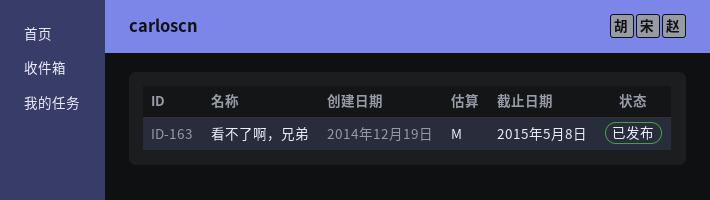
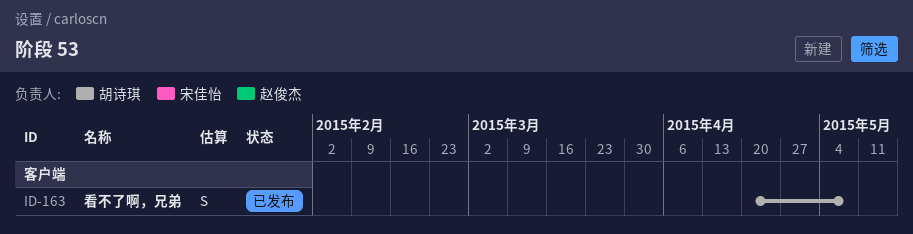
ID-163, estimate: M -> S

